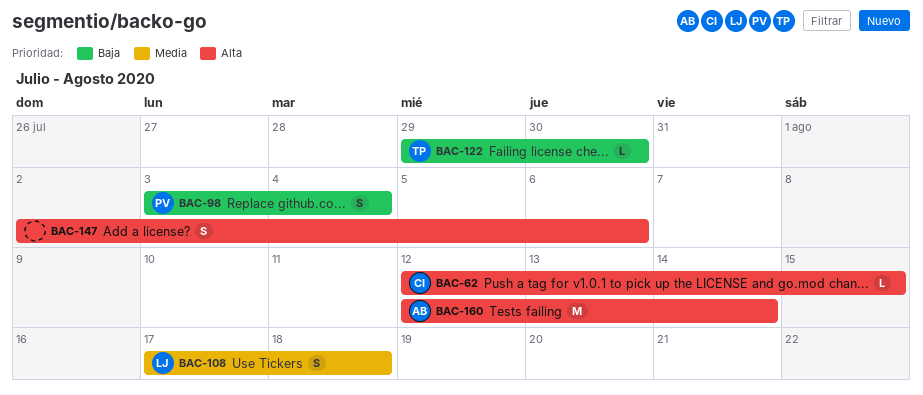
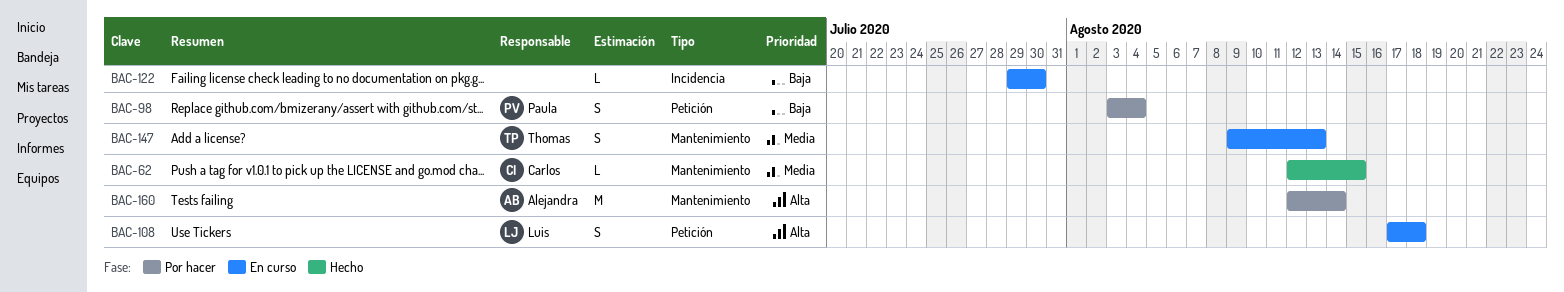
BAC-62, priority: Alta -> Media
BAC-108, priority: Media -> Alta
BAC-122, owner: Thomas -> none
BAC-147, owner: none -> Thomas
BAC-147, priority: Alta -> Media
BAC-147, start: Aug 2 -> Aug 9
BAC-147, due: Aug 6 -> Aug 13

